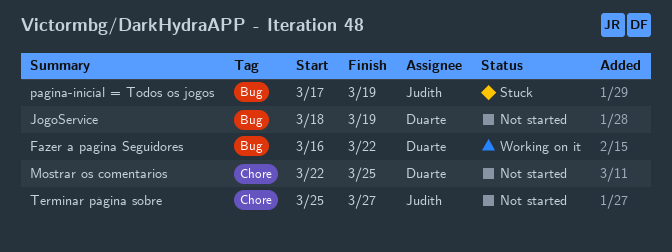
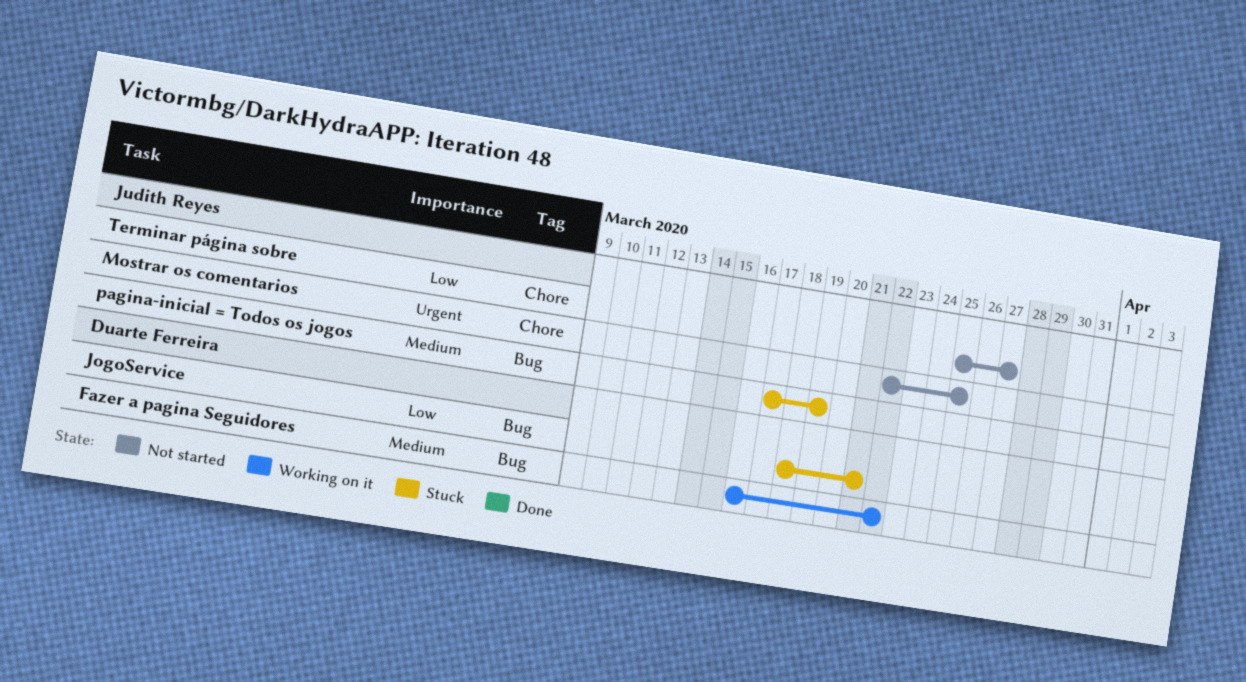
JogoService, status: Not started -> Stuck
JogoService, due: Mar 19 -> Mar 21
Mostrar os comentarios, owner: Duarte Ferreira -> Judith Reyes

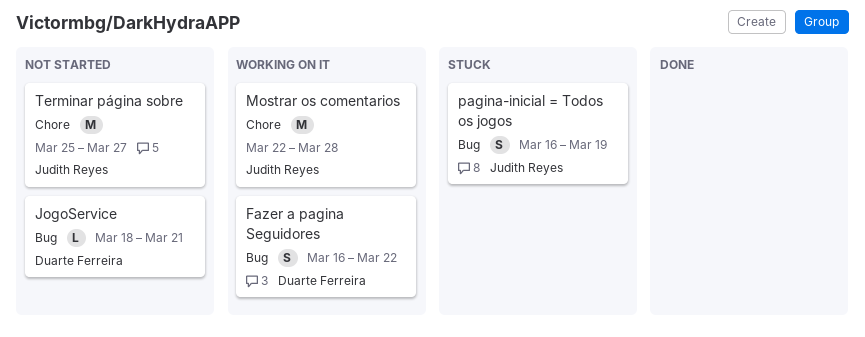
JogoService, status: Stuck -> Not started
Mostrar os comentarios, status: Not started -> Working on it
Mostrar os comentarios, due: Mar 25 -> Mar 28
pagina-inicial = Todos os jogos, start: Mar 17 -> Mar 16

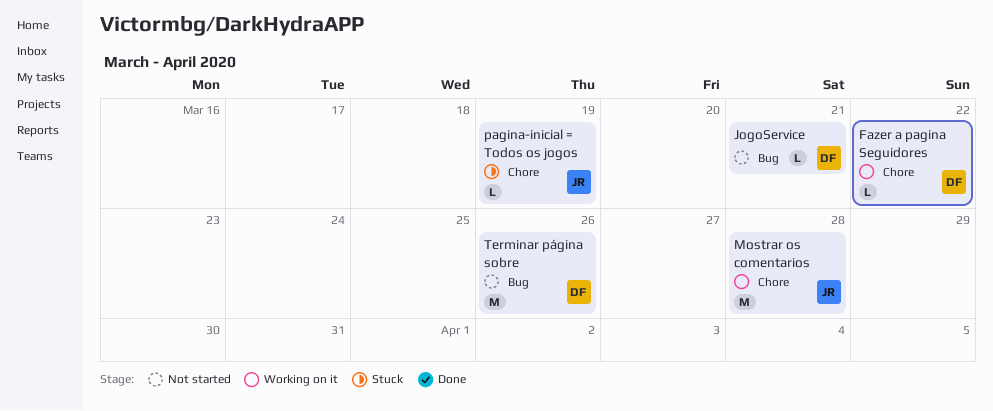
Fazer a pagina Seguidores, label: Bug -> Chore
Fazer a pagina Seguidores, estimate: S -> L
pagina-inicial = Todos os jogos, label: Bug -> Chore
pagina-inicial = Todos os jogos, estimate: S -> L
Terminar página sobre, owner: Judith Reyes -> Duarte Ferreira
Terminar página sobre, label: Chore -> Bug
Terminar página sobre, due: Mar 27 -> Mar 26

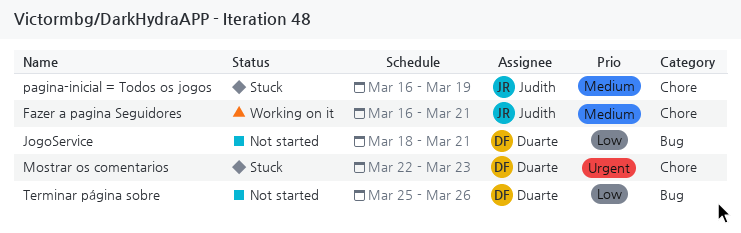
Fazer a pagina Seguidores, owner: Duarte -> Judith
Fazer a pagina Seguidores, due: Mar 22 -> Mar 21
Mostrar os comentarios, status: Working on it -> Stuck
Mostrar os comentarios, owner: Judith -> Duarte
Mostrar os comentarios, due: Mar 28 -> Mar 23

